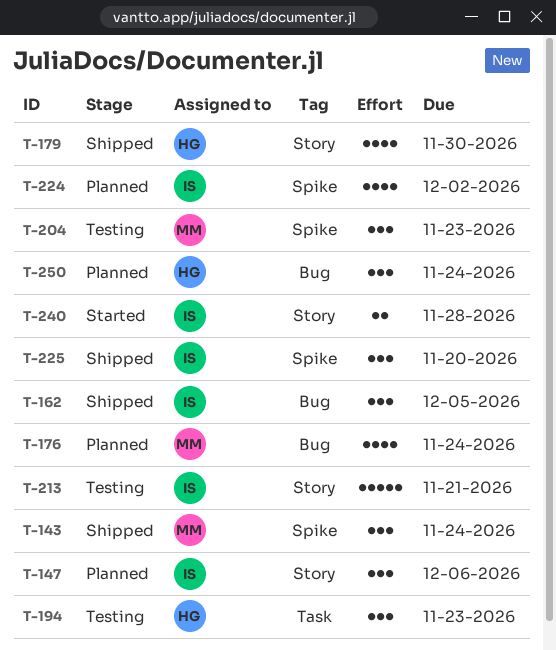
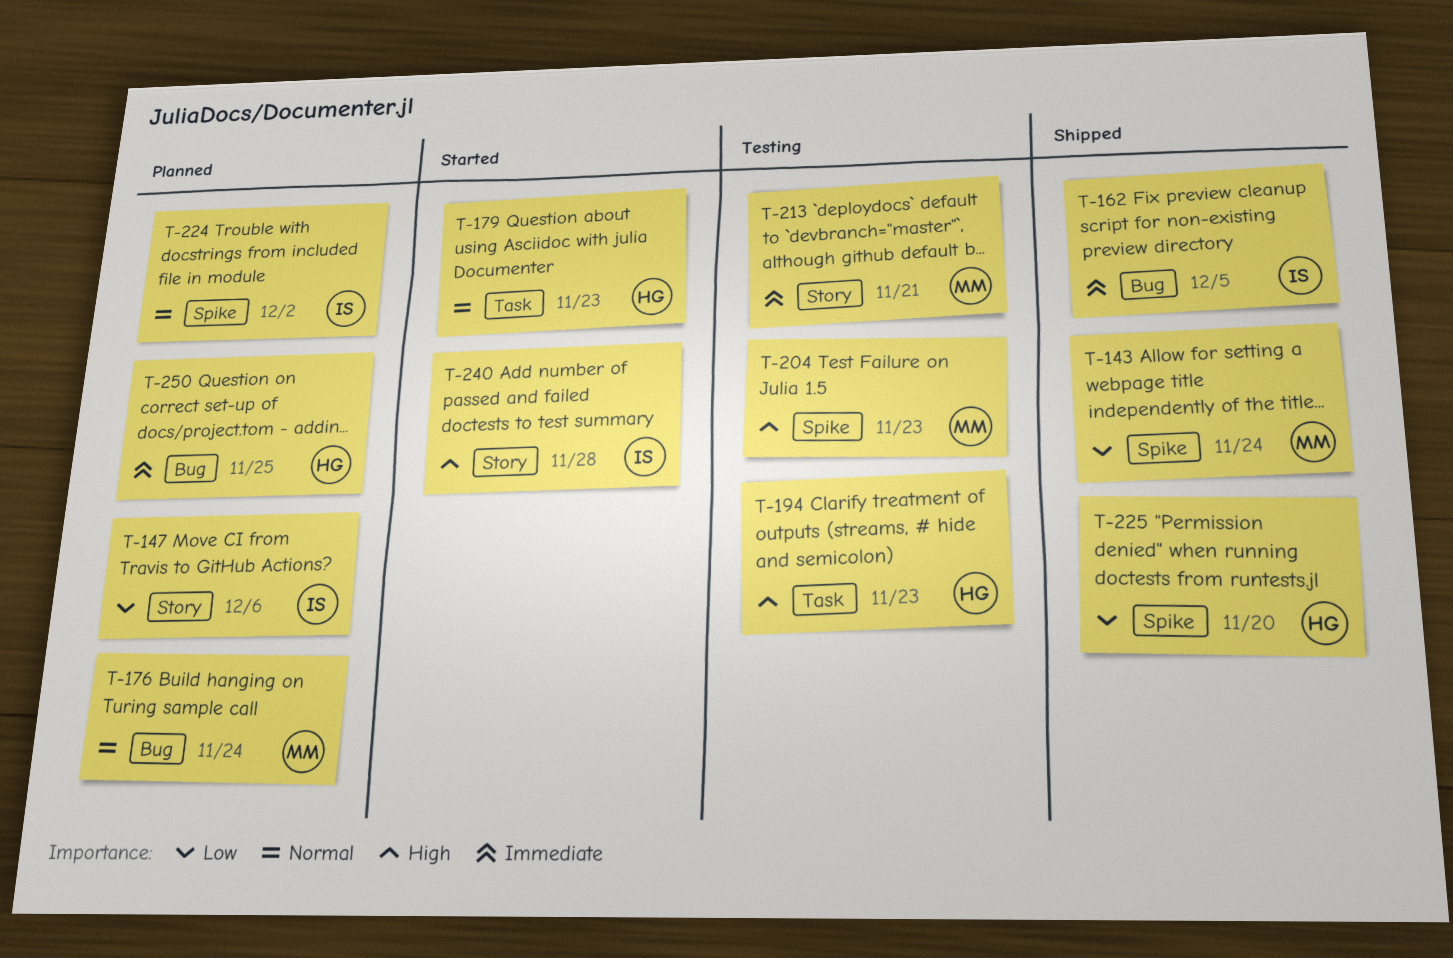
T-179, status: Shipped -> Started
T-179, label: Story -> Task
T-179, due: Nov 30 -> Nov 23
T-213, owner: IS -> MM
T-225, owner: IS -> HG
T-250, due: Nov 24 -> Nov 25

